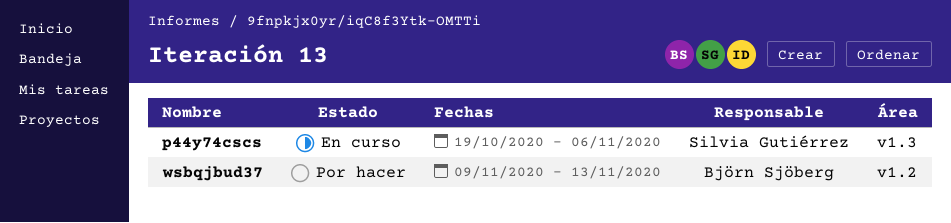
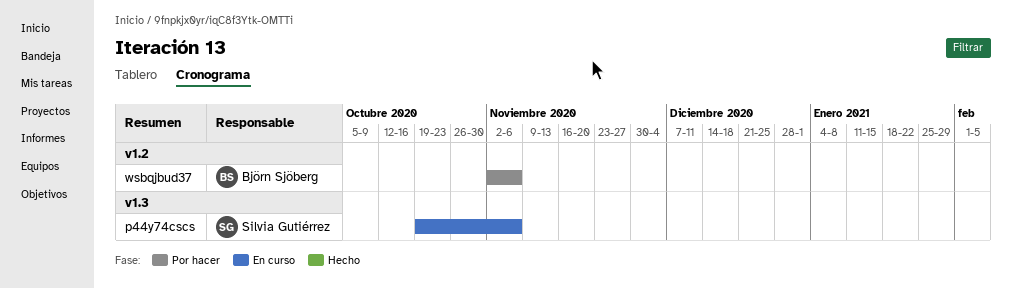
wsbqjbud37, start: Nov 9 -> Nov 2
wsbqjbud37, due: Nov 13 -> Nov 6

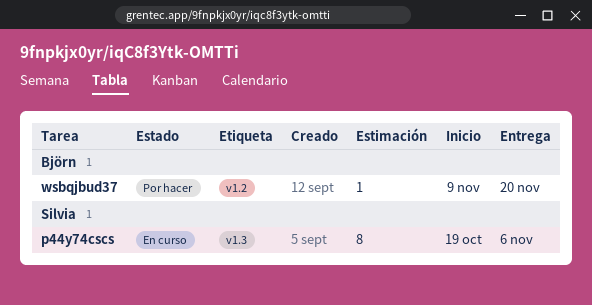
wsbqjbud37, start: Nov 2 -> Nov 9
wsbqjbud37, due: Nov 6 -> Nov 20

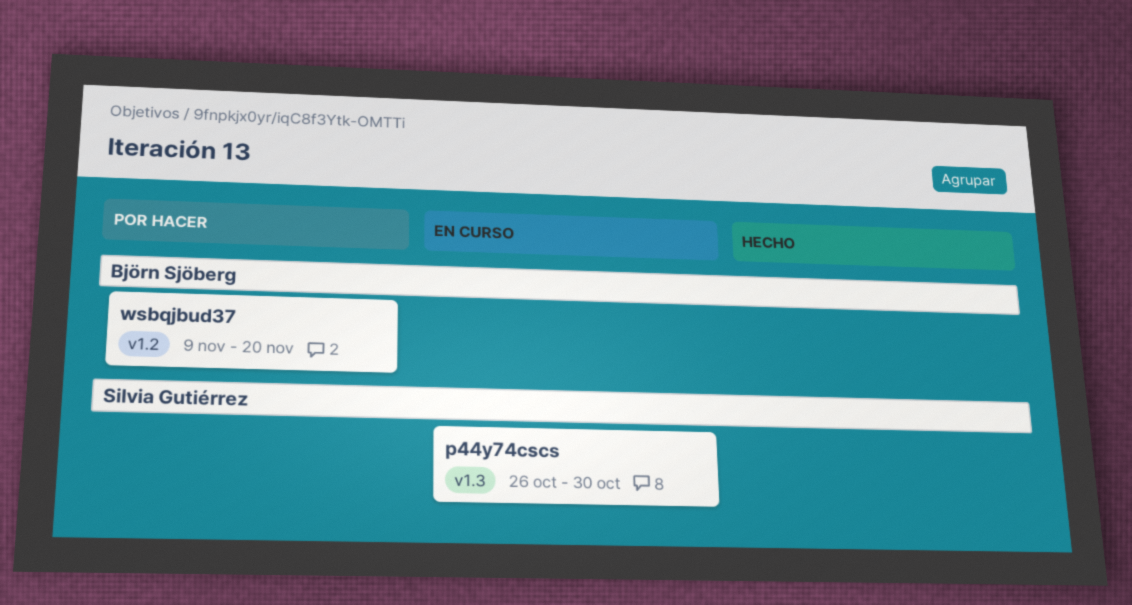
p44y74cscs, start: Oct 19 -> Oct 26
p44y74cscs, due: Nov 6 -> Oct 30

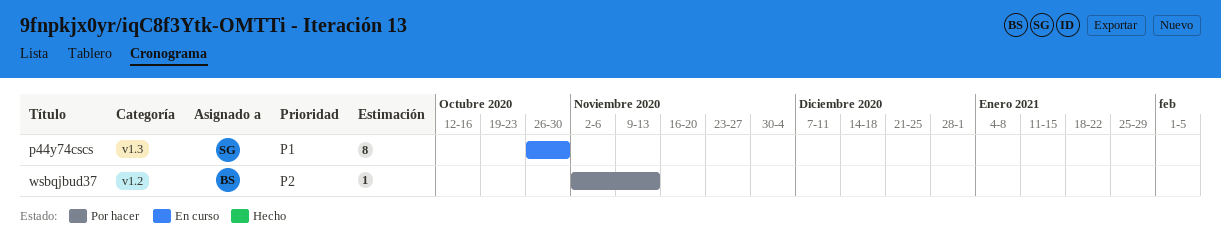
wsbqjbud37, start: Nov 9 -> Nov 2
wsbqjbud37, due: Nov 20 -> Nov 13

